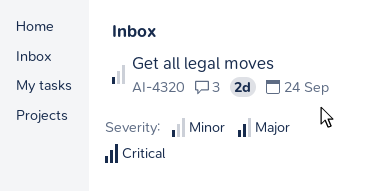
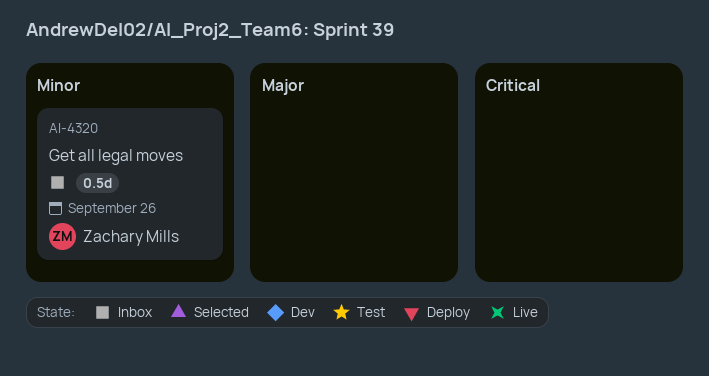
AI-4320, estimate: 2d -> 0.5d
AI-4320, due: Sep 24 -> Sep 26

